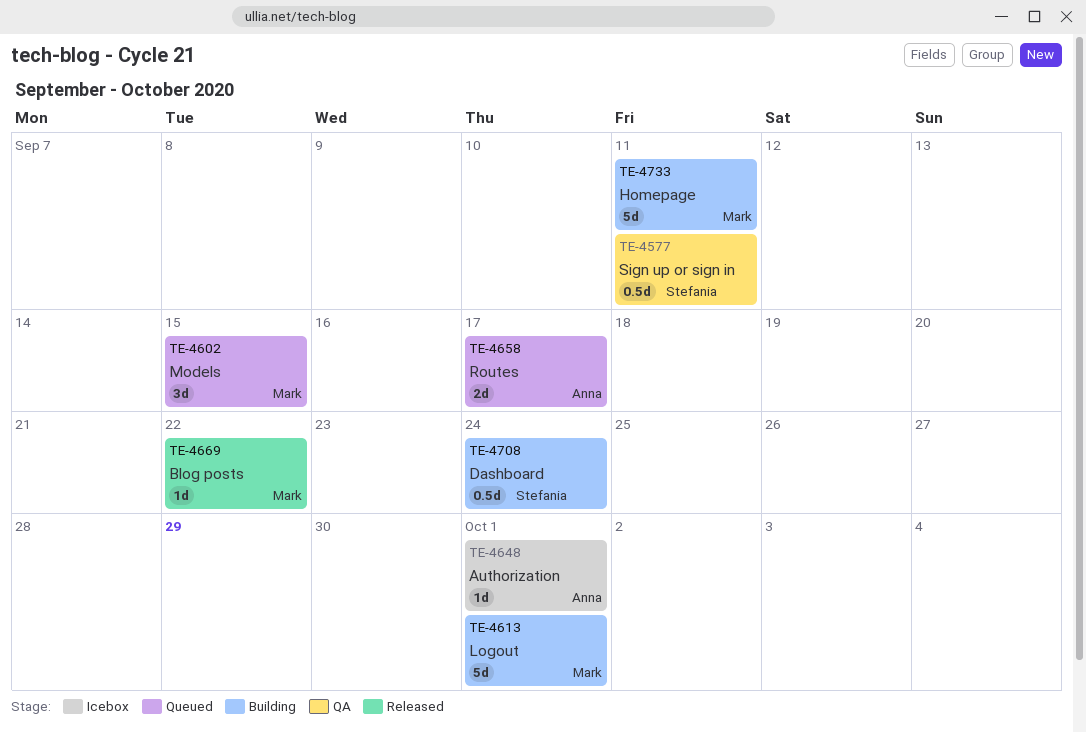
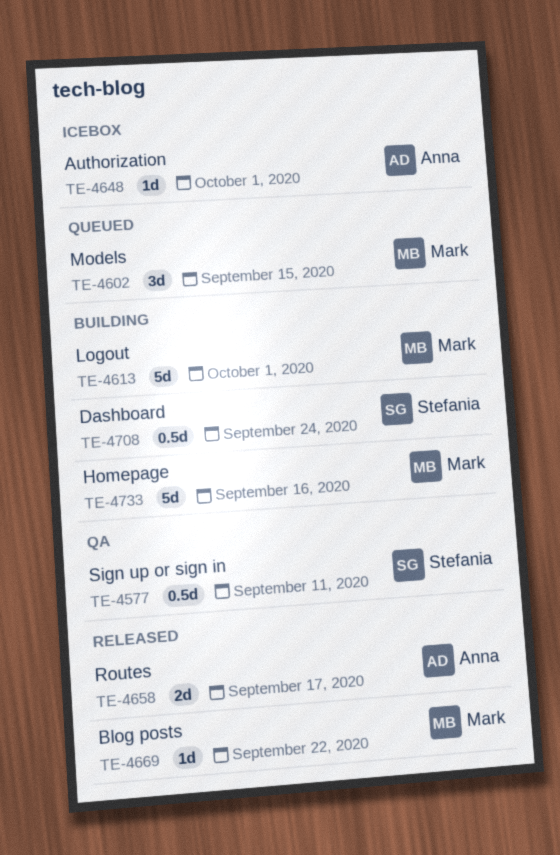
TE-4658, status: Queued -> Released
TE-4733, due: Sep 11 -> Sep 16

